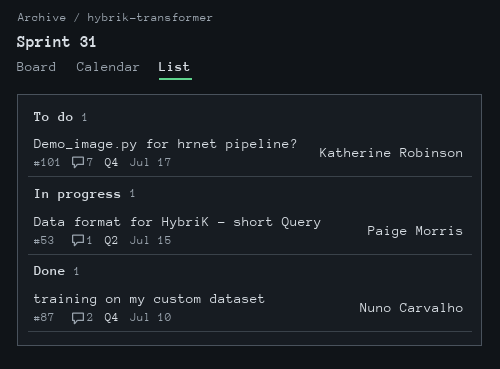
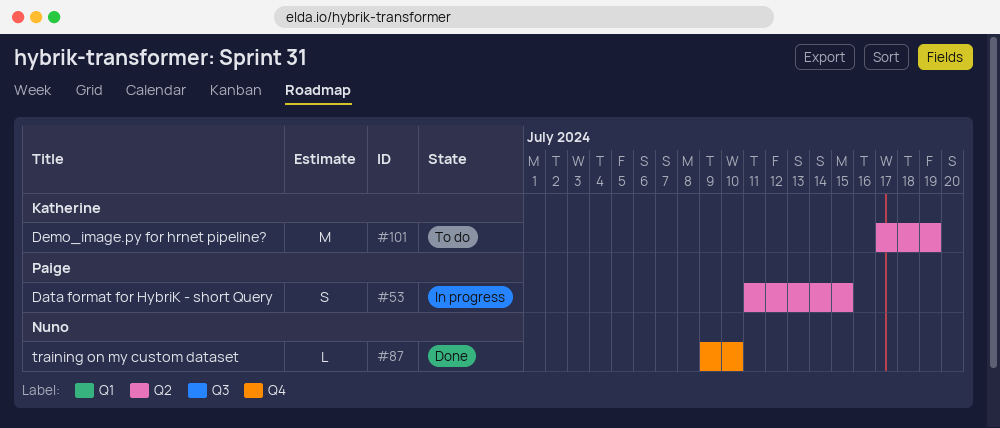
#101, label: Q4 -> Q2
#101, due: Jul 17 -> Jul 19

